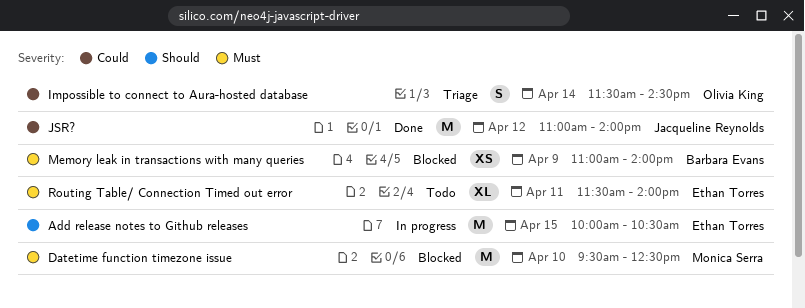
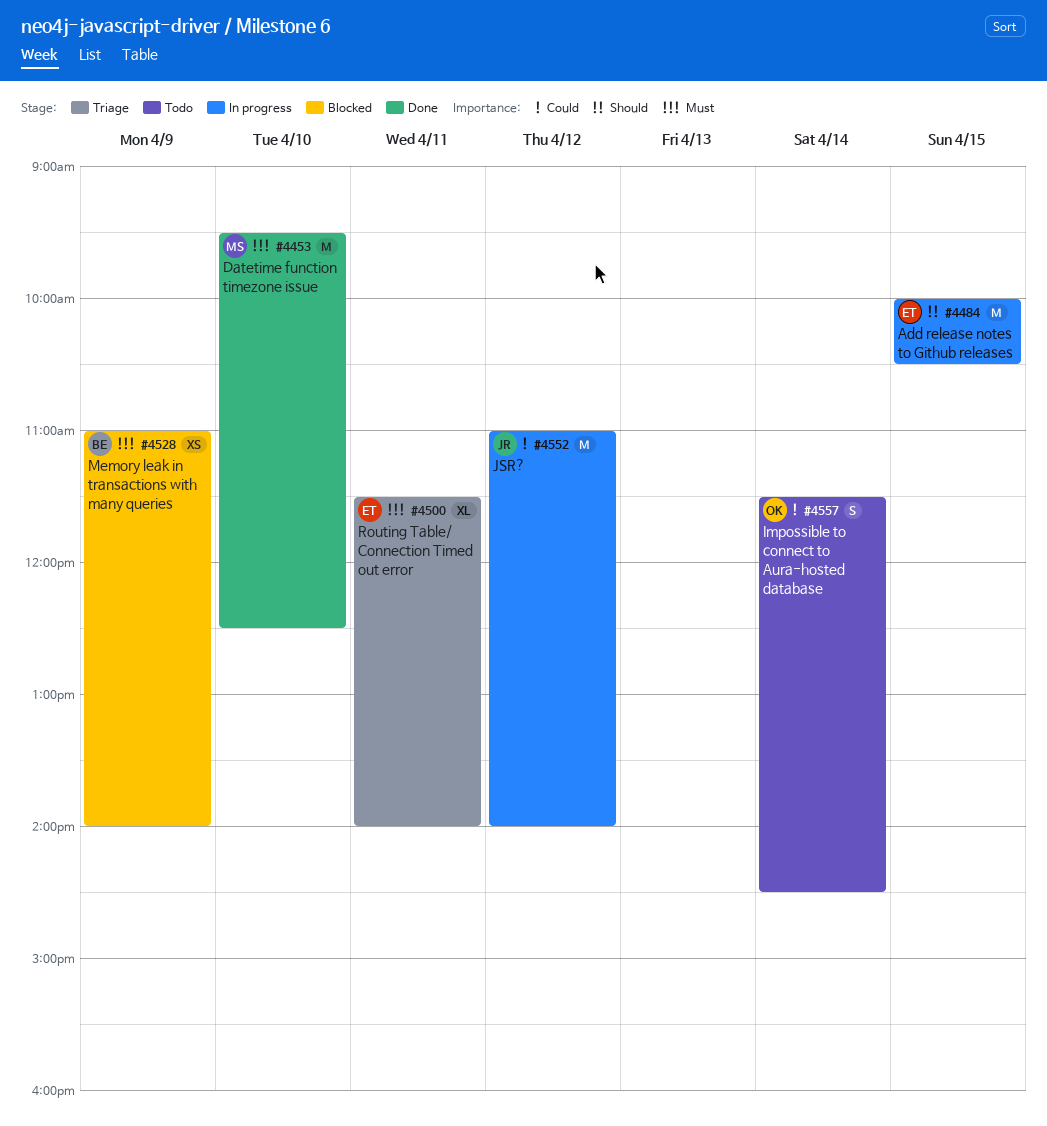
Datetime function timezone issue, status: Blocked -> Done
Impossible to connect to Aura-hosted database, status: Triage -> Todo
JSR?, status: Done -> In progress
Routing Table/ Connection Timed out error, status: Todo -> Triage

